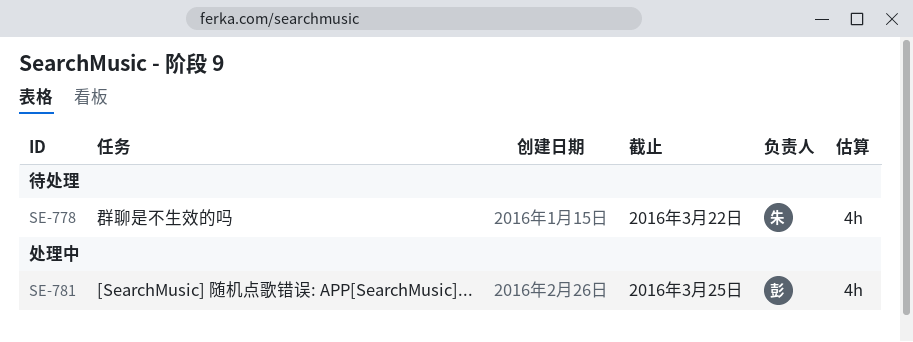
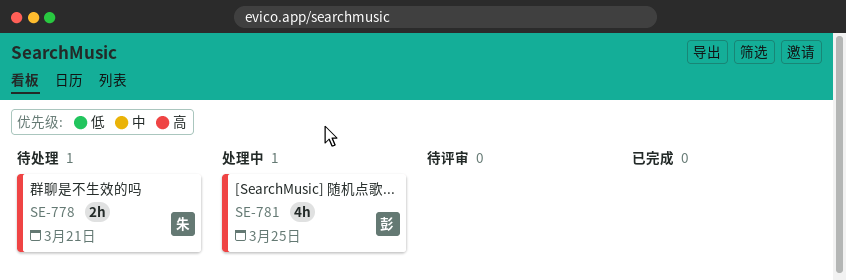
SE-778, estimate: 4h -> 2h
SE-778, due: Mar 22 -> Mar 21

